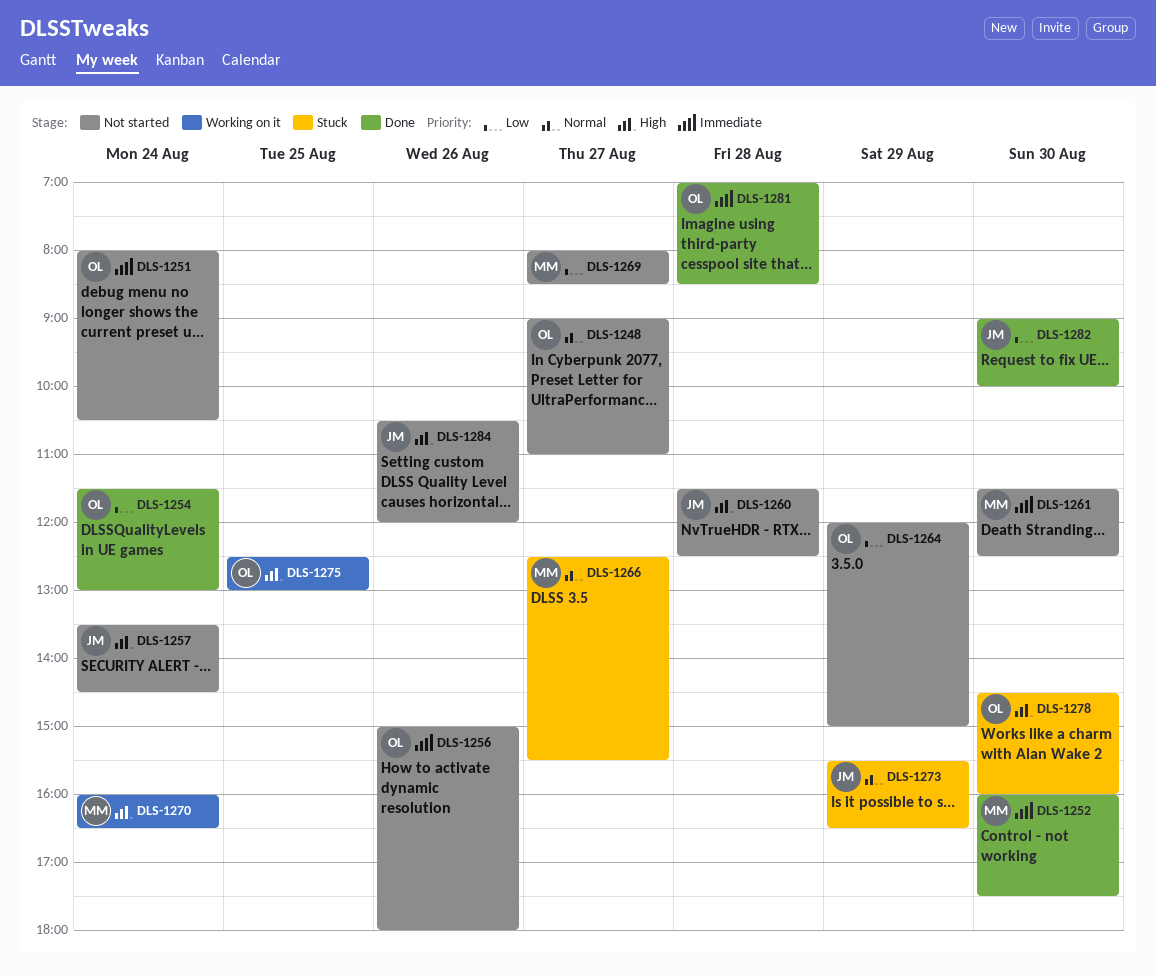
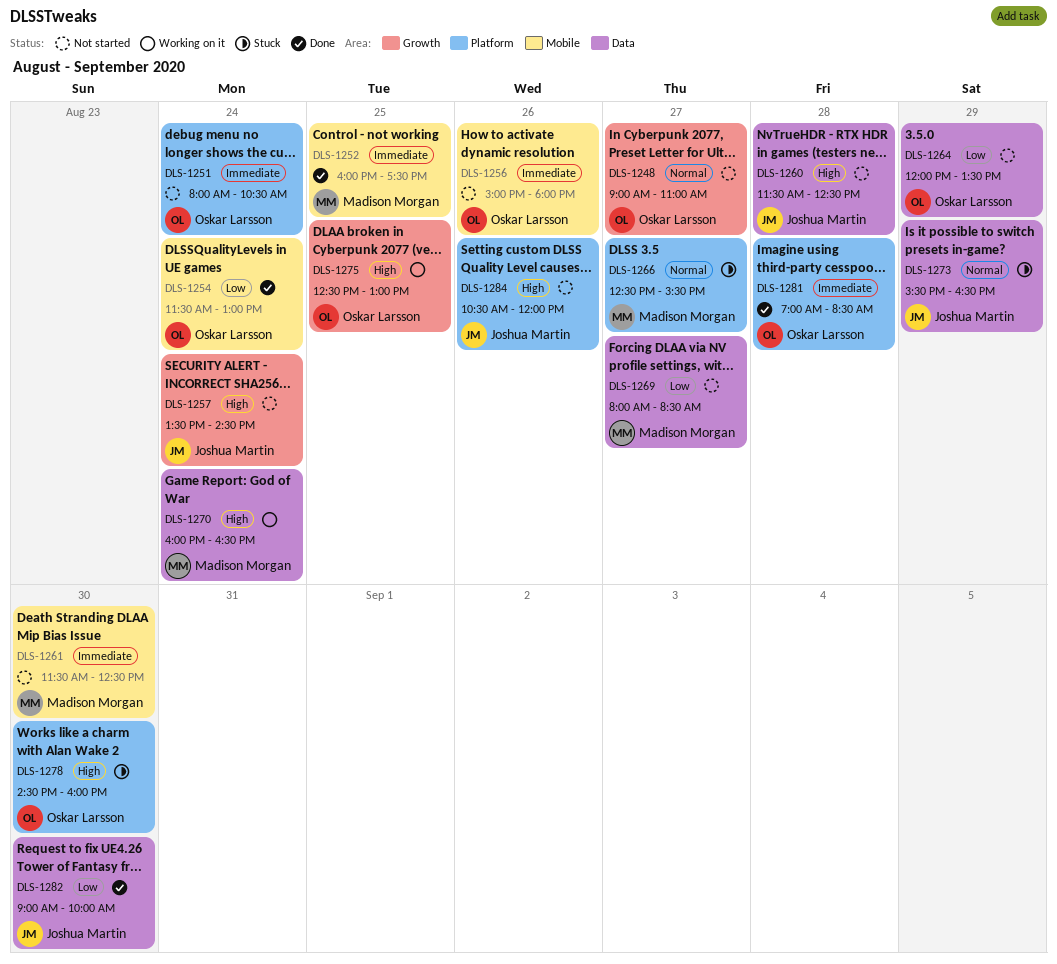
DLS-1252, day: Aug 30 -> Aug 25
DLS-1264, ends: 15:00 -> 13:30

